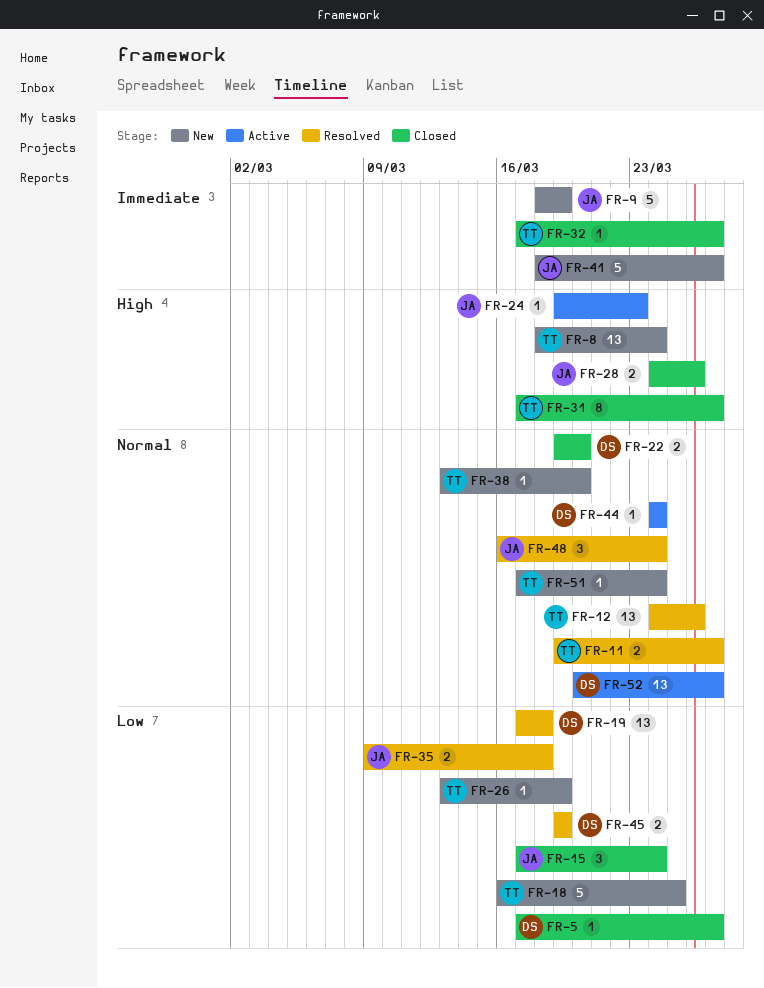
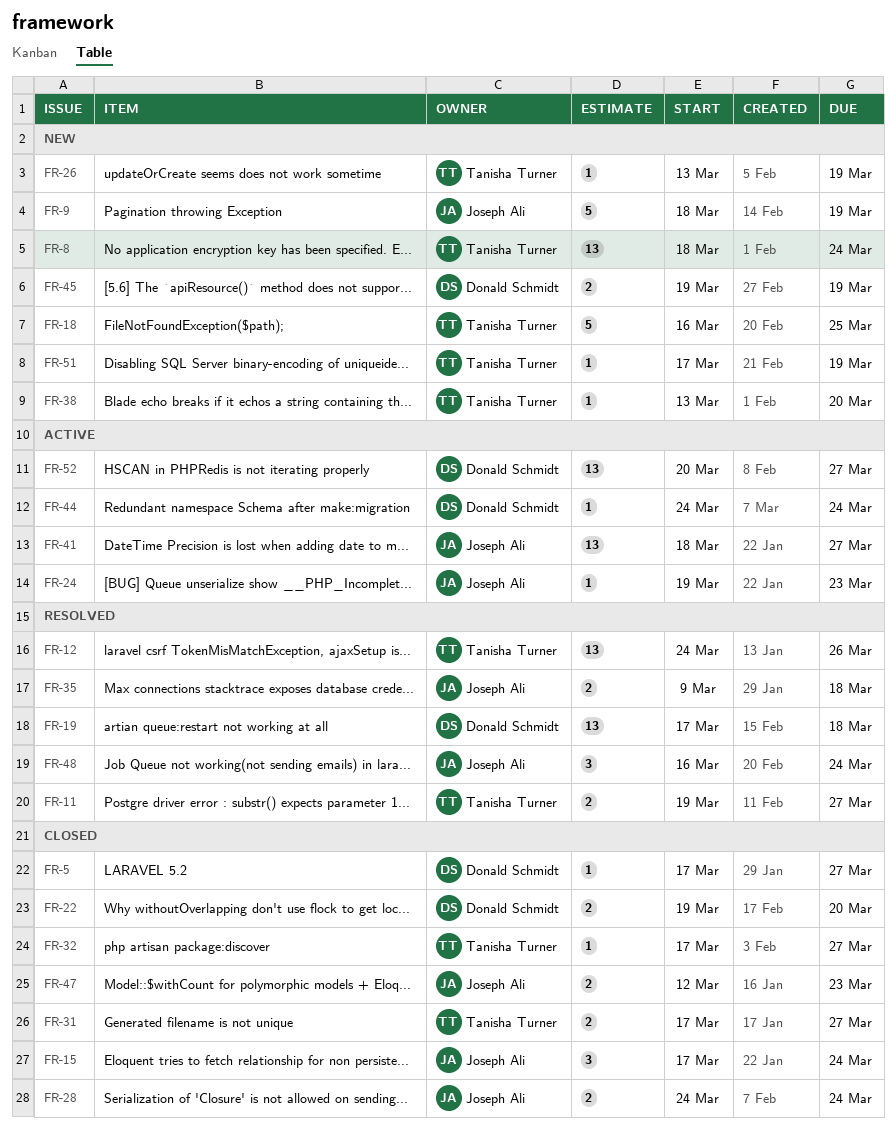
FR-28, due: Mar 26 -> Mar 24
FR-31, estimate: 8 -> 2
FR-41, status: New -> Active
FR-41, estimate: 5 -> 13
FR-45, status: Resolved -> New
FR-47: none -> present
FR-51, due: Mar 24 -> Mar 19

